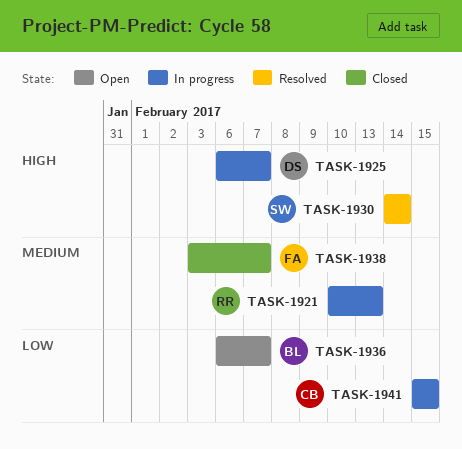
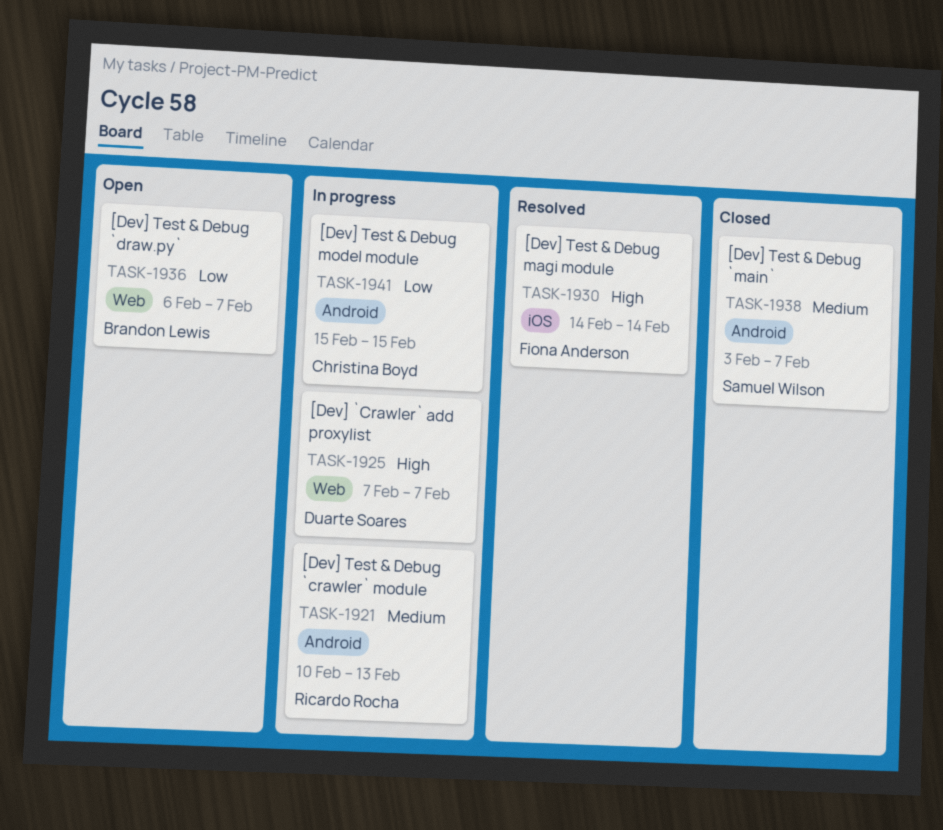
TASK-1925, start: Feb 6 -> Feb 7
TASK-1930, owner: Samuel Wilson -> Fiona Anderson
TASK-1938, owner: Fiona Anderson -> Samuel Wilson

